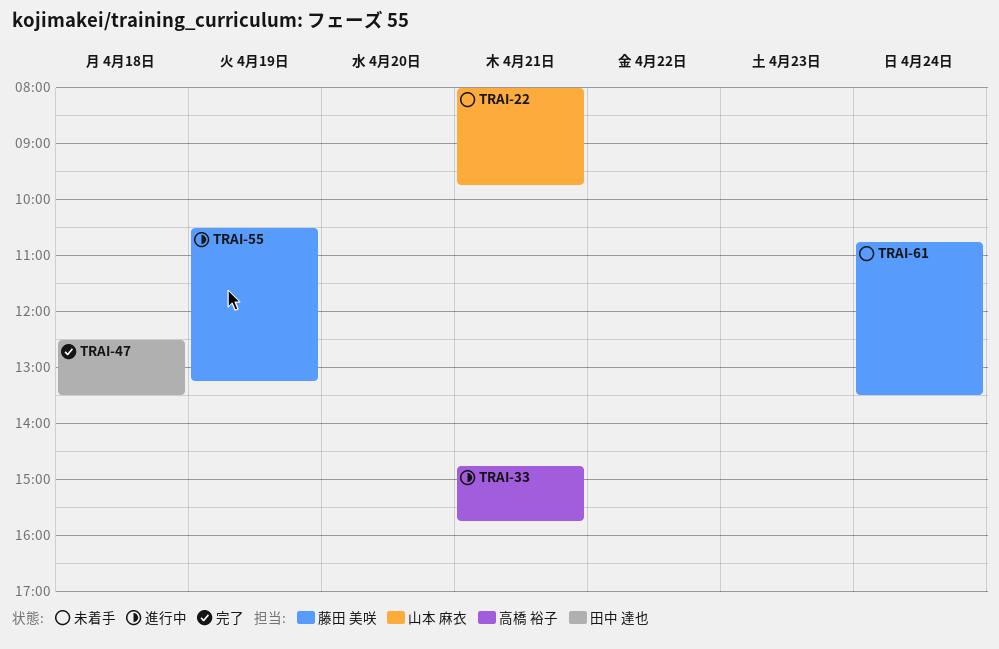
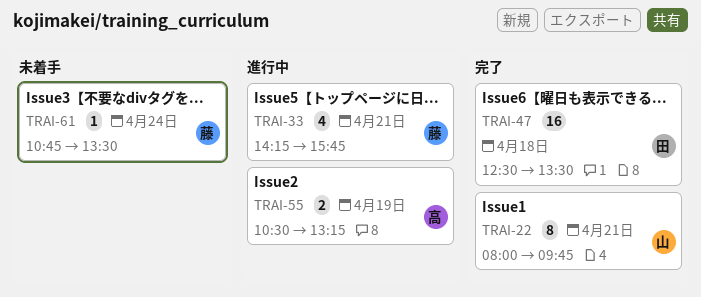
TRAI-22, status: 未着手 -> 完了
TRAI-33, owner: 高橋 裕子 -> 藤田 美咲
TRAI-33, begins: 14:45 -> 14:15
TRAI-55, owner: 藤田 美咲 -> 高橋 裕子

